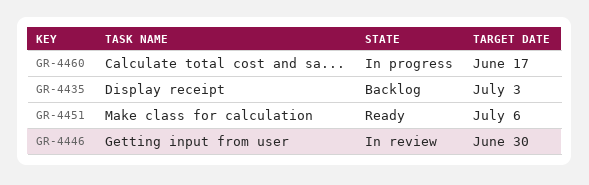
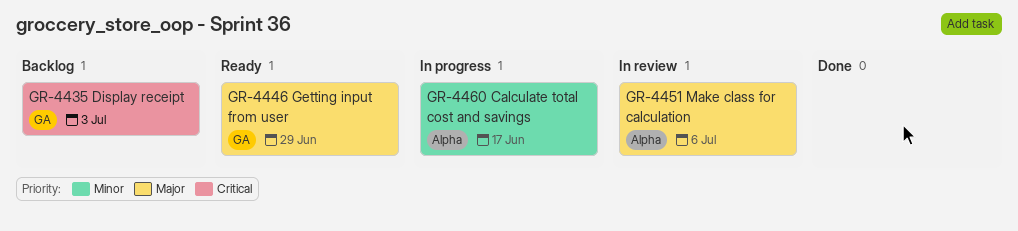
GR-4446, status: In review -> Ready
GR-4446, due: Jun 30 -> Jun 29
GR-4451, status: Ready -> In review

